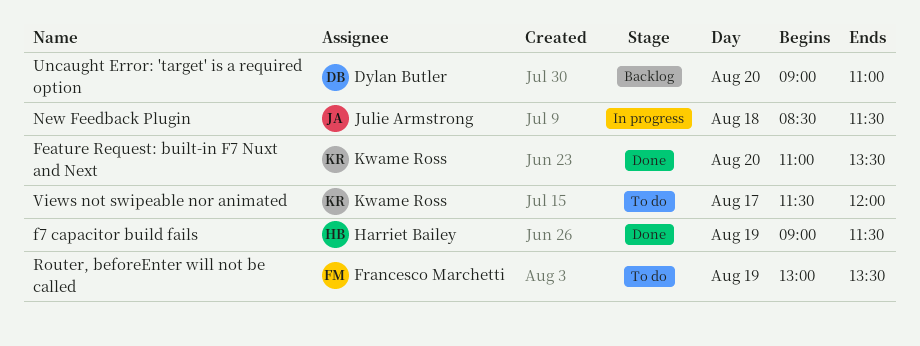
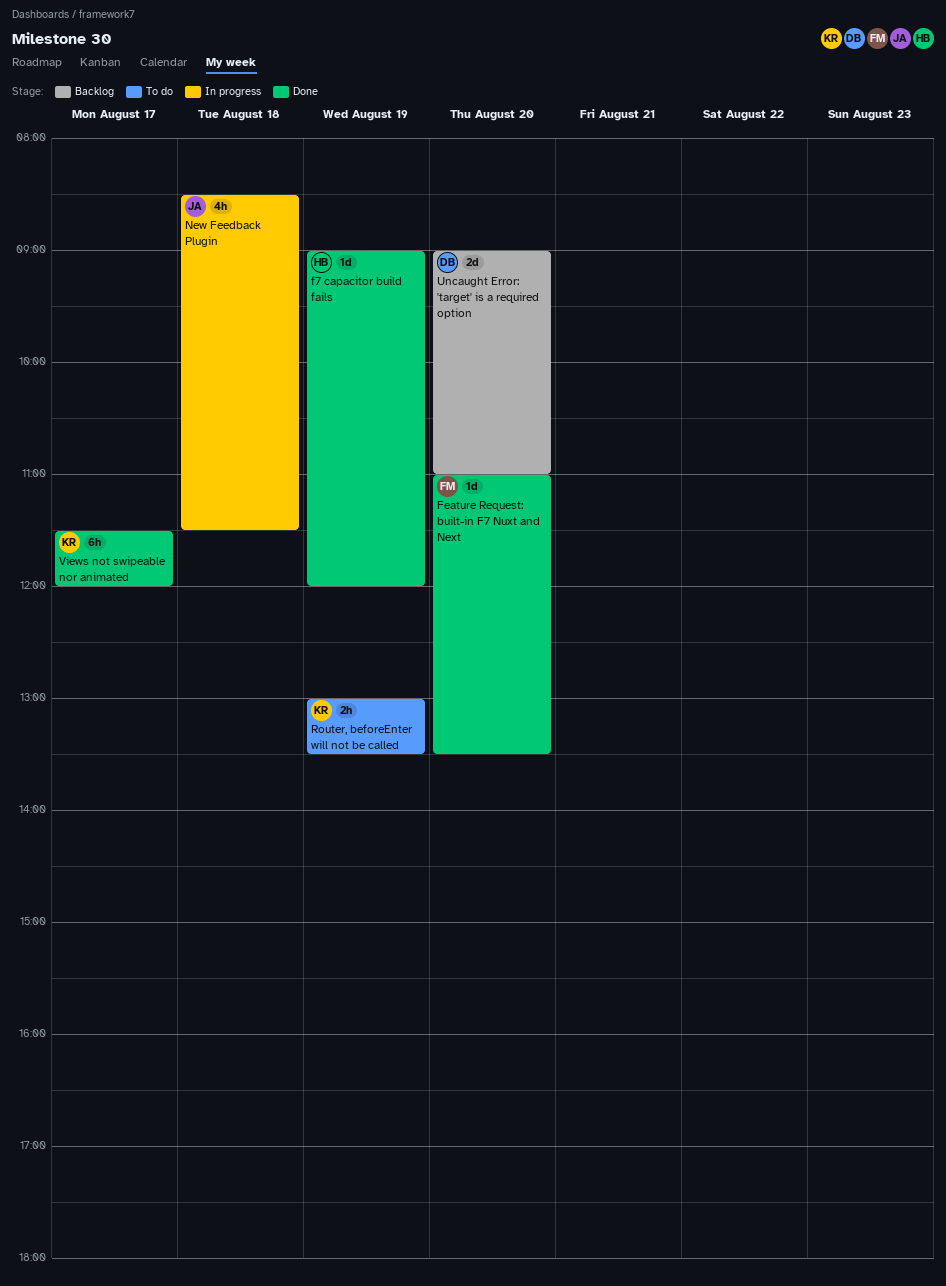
f7 capacitor build fails, ends: 11:30 -> 12:00
Feature Request: built-in F7 Nuxt and Next, owner: Kwame Ross -> Francesco Marchetti
Router, beforeEnter will not be called, owner: Francesco Marchetti -> Kwame Ross
Views not swipeable nor animated, status: To do -> Done

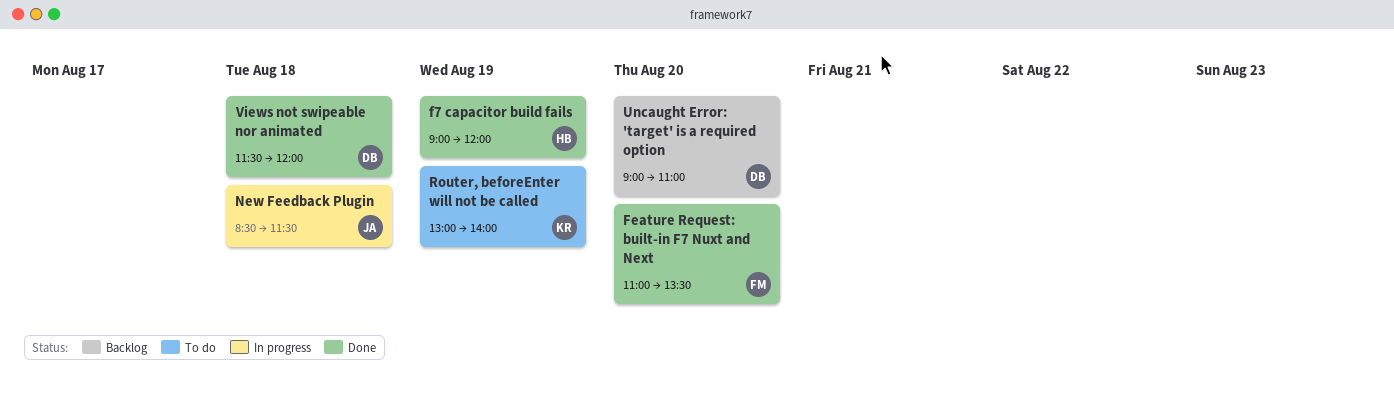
Router, beforeEnter will not be called, ends: 13:30 -> 14:00
Views not swipeable nor animated, owner: KR -> DB
Views not swipeable nor animated, day: Aug 17 -> Aug 18

